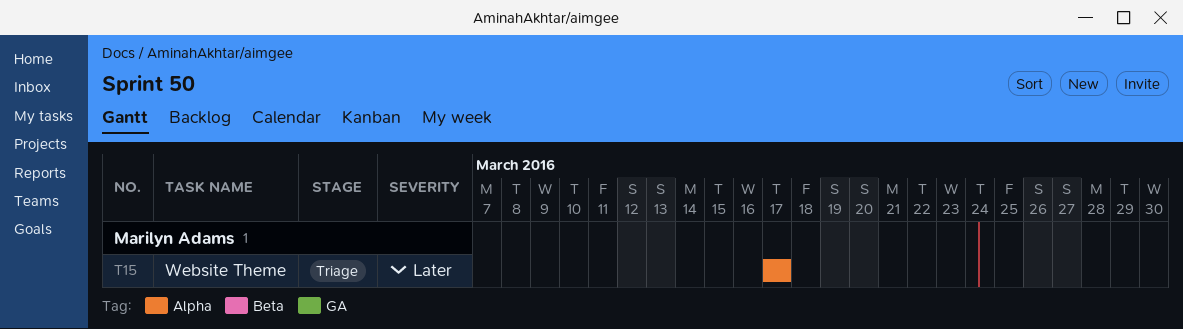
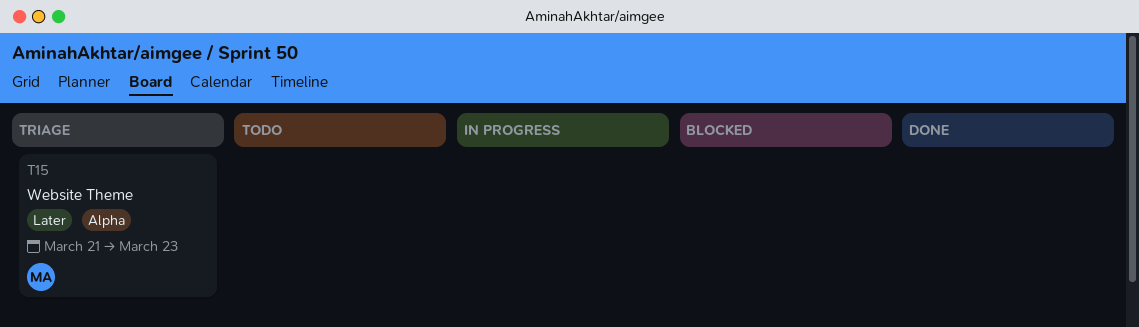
T15, start: Mar 17 -> Mar 21
T15, due: Mar 17 -> Mar 23

